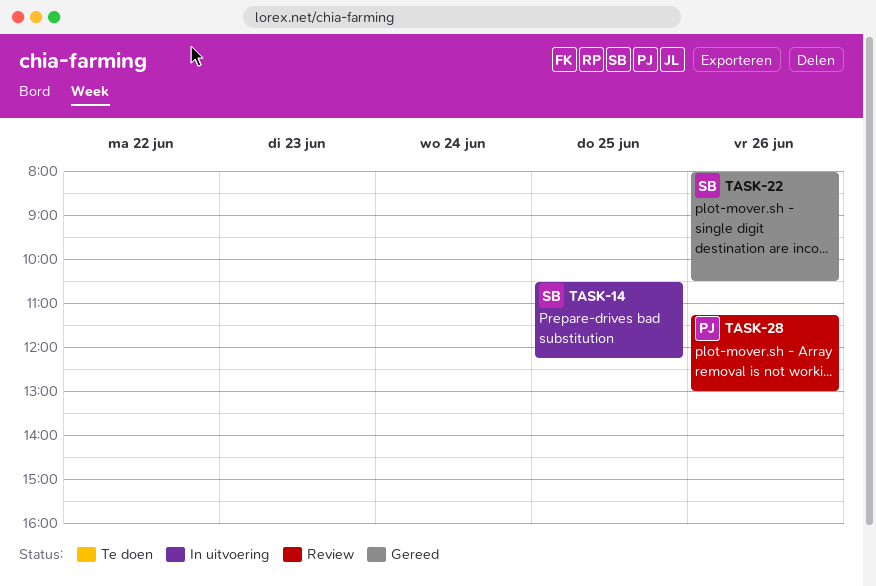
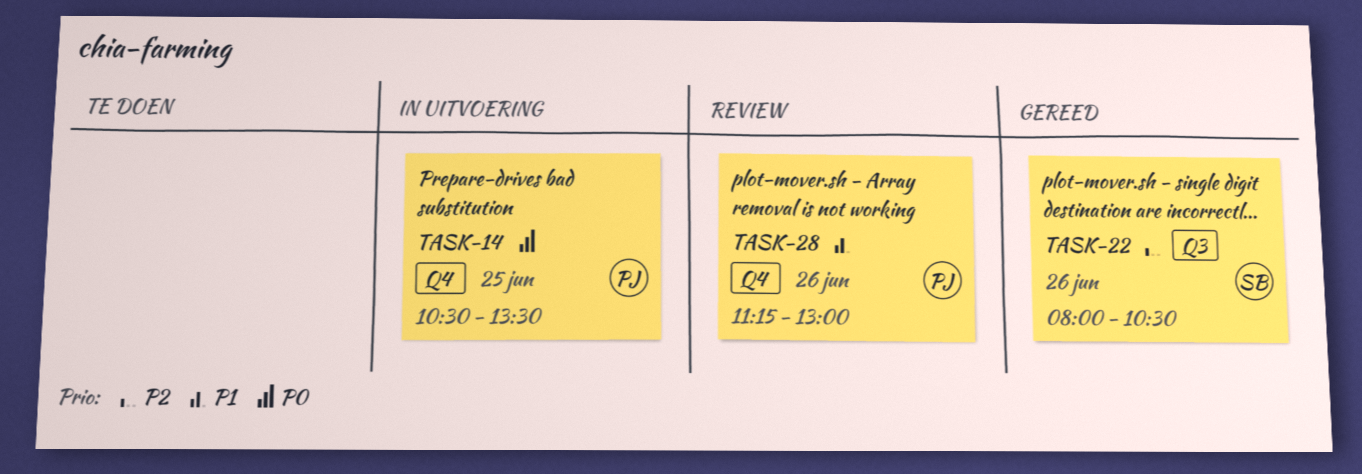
TASK-14, owner: SB -> PJ
TASK-14, ends: 12:15 -> 13:30

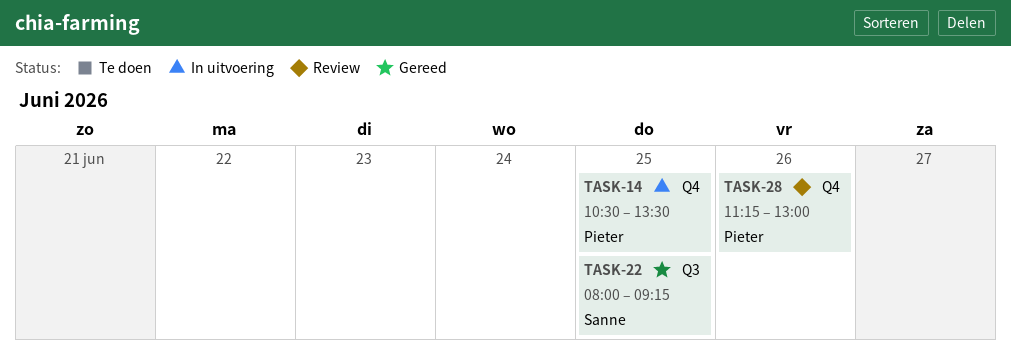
TASK-22, day: Jun 26 -> Jun 25
TASK-22, ends: 10:30 -> 09:15

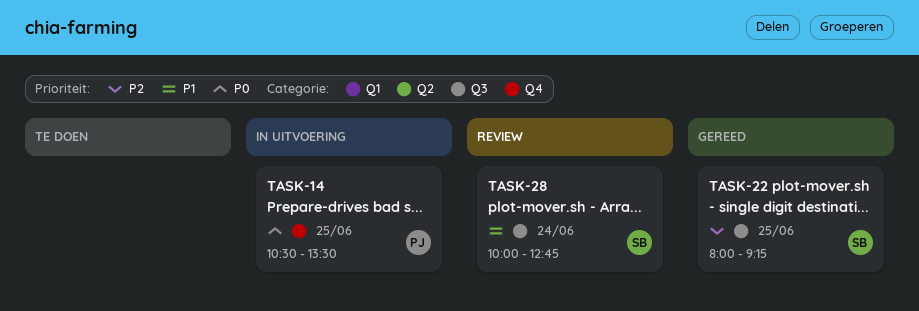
TASK-28, owner: Pieter -> Sanne
TASK-28, label: Q4 -> Q3
TASK-28, day: Jun 26 -> Jun 24
TASK-28, begins: 11:15 -> 10:00
TASK-28, ends: 13:00 -> 12:45

